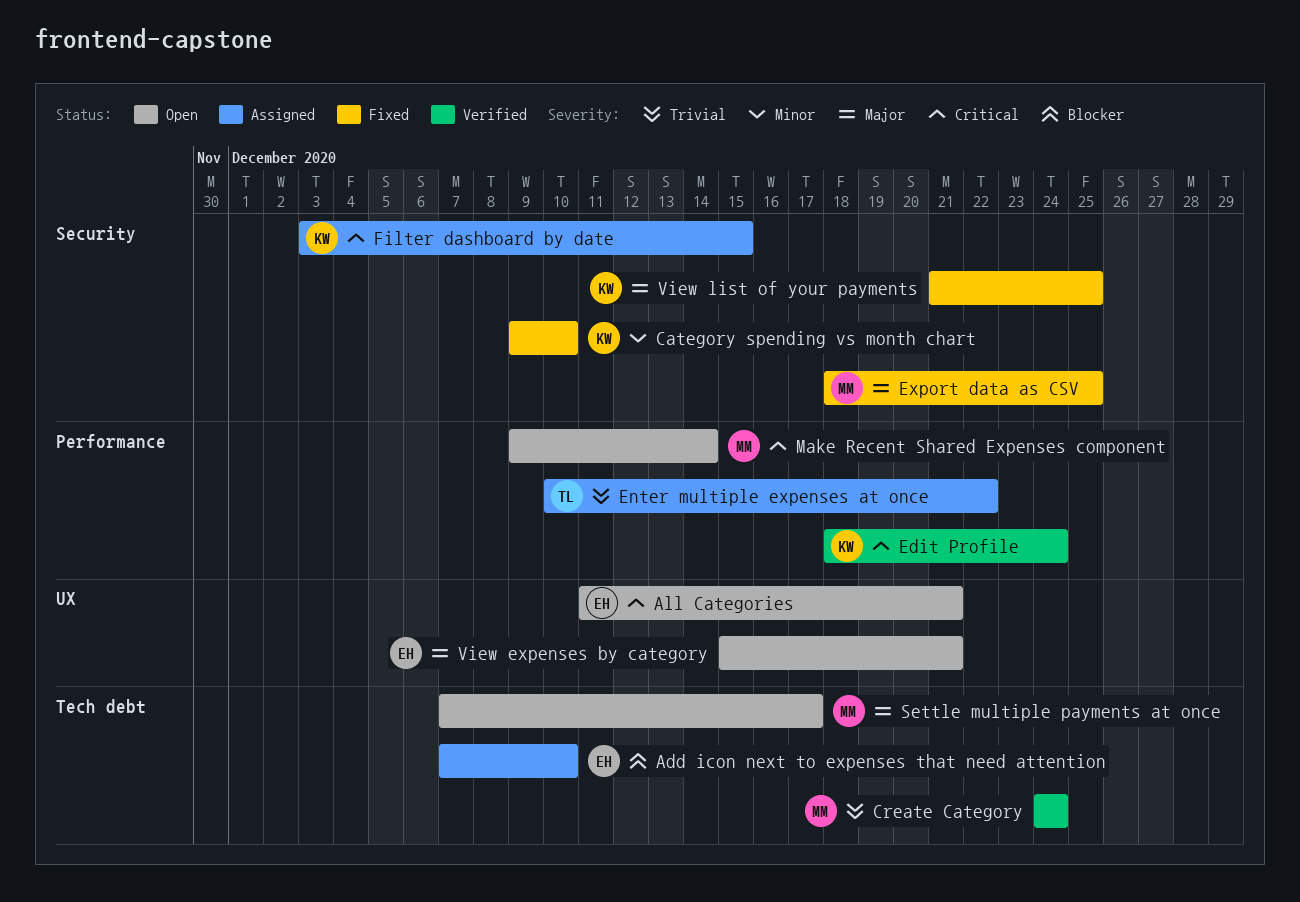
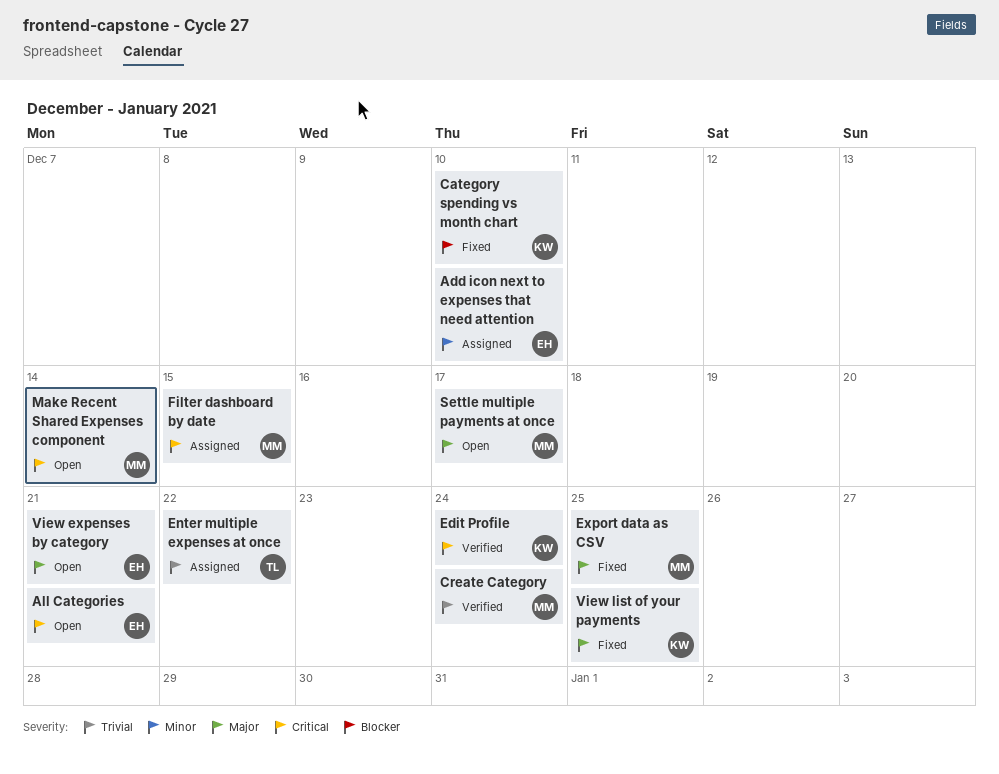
Add icon next to expenses that need attention, priority: Blocker -> Minor
Category spending vs month chart, priority: Minor -> Blocker
Filter dashboard by date, owner: KW -> MM

